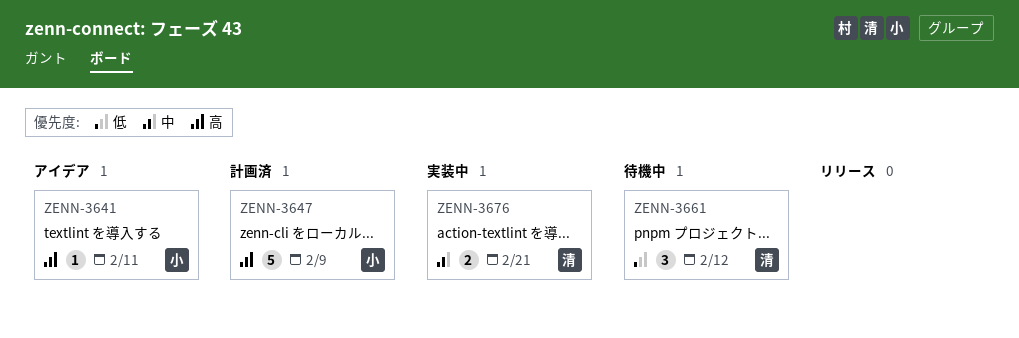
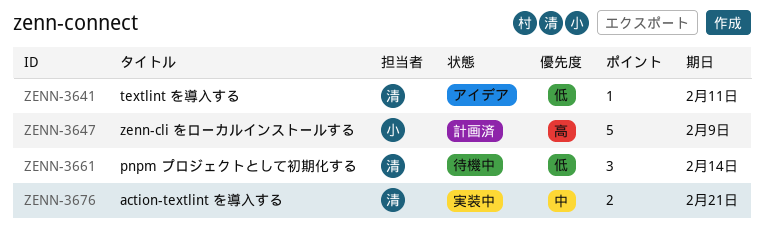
ZENN-3641, owner: 小 -> 清
ZENN-3641, priority: 高 -> 低
ZENN-3661, due: Feb 12 -> Feb 14

